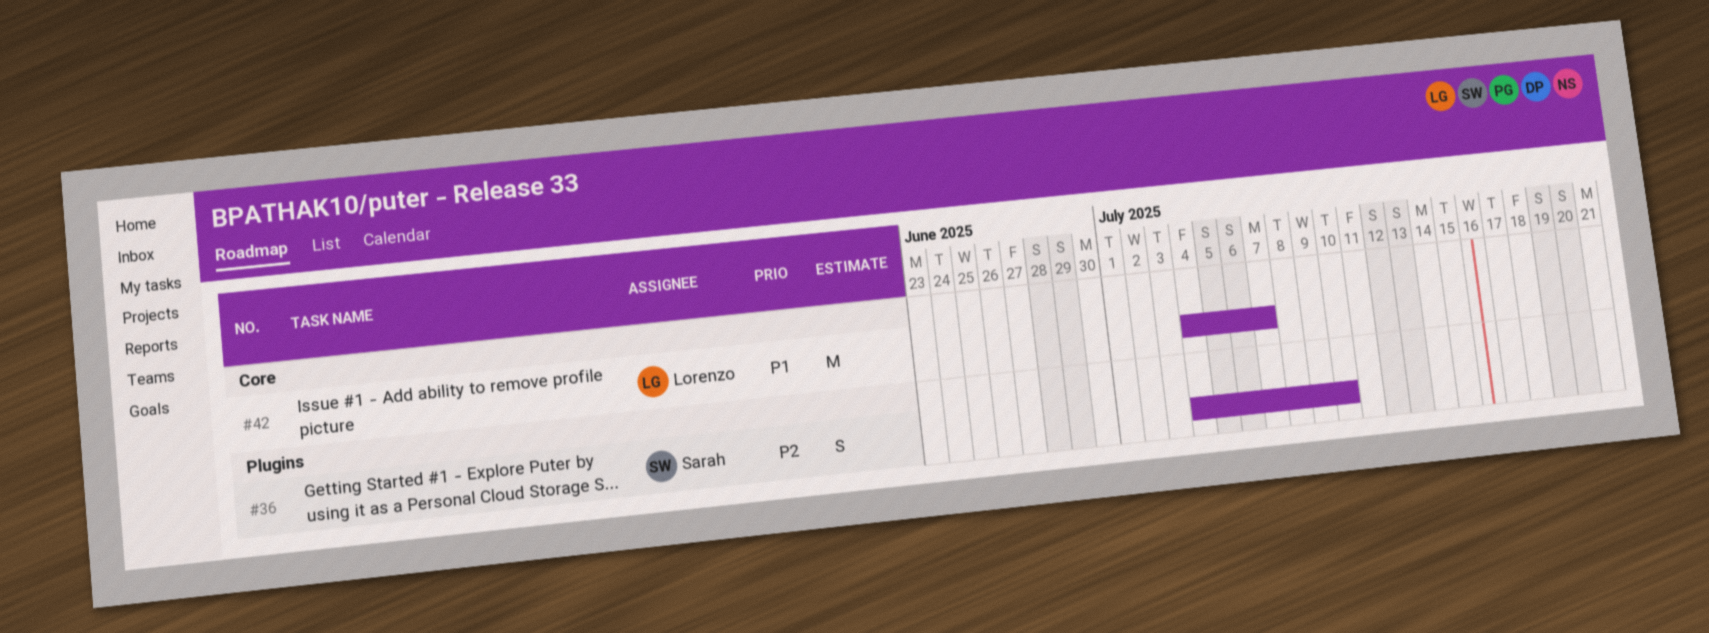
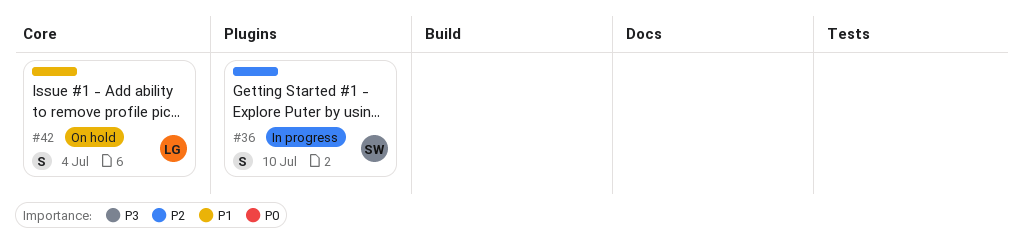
#42, estimate: M -> S
#42, due: Jul 7 -> Jul 4

